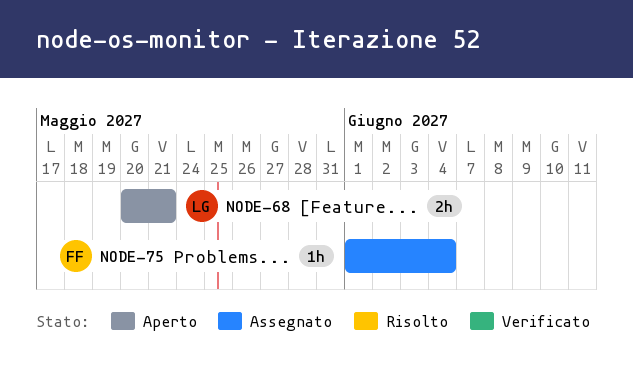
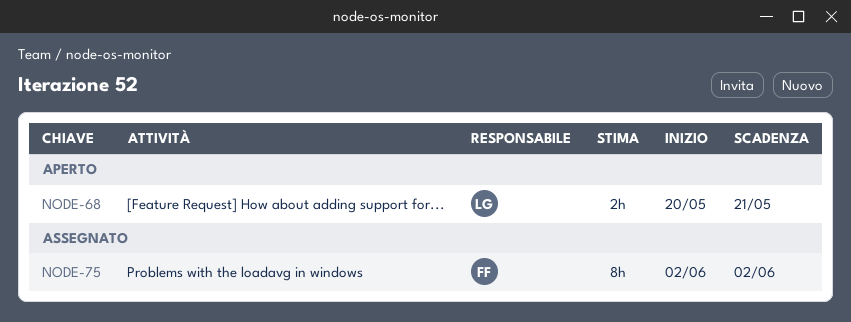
NODE-75, estimate: 1h -> 8h
NODE-75, start: Jun 1 -> Jun 2
NODE-75, due: Jun 4 -> Jun 2

